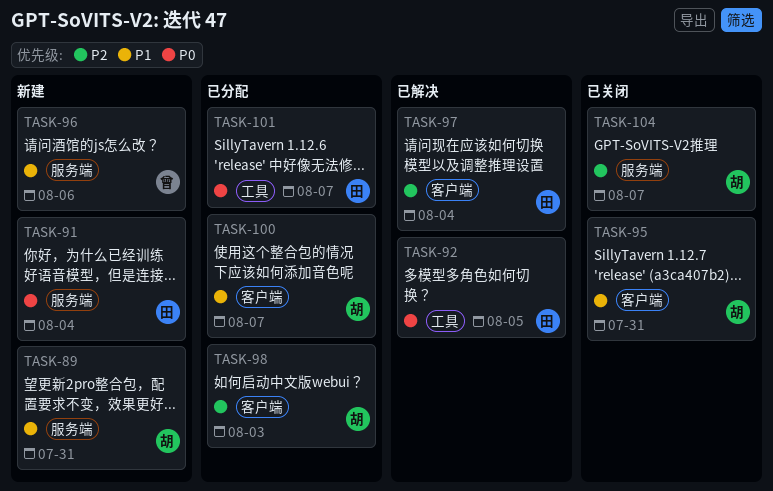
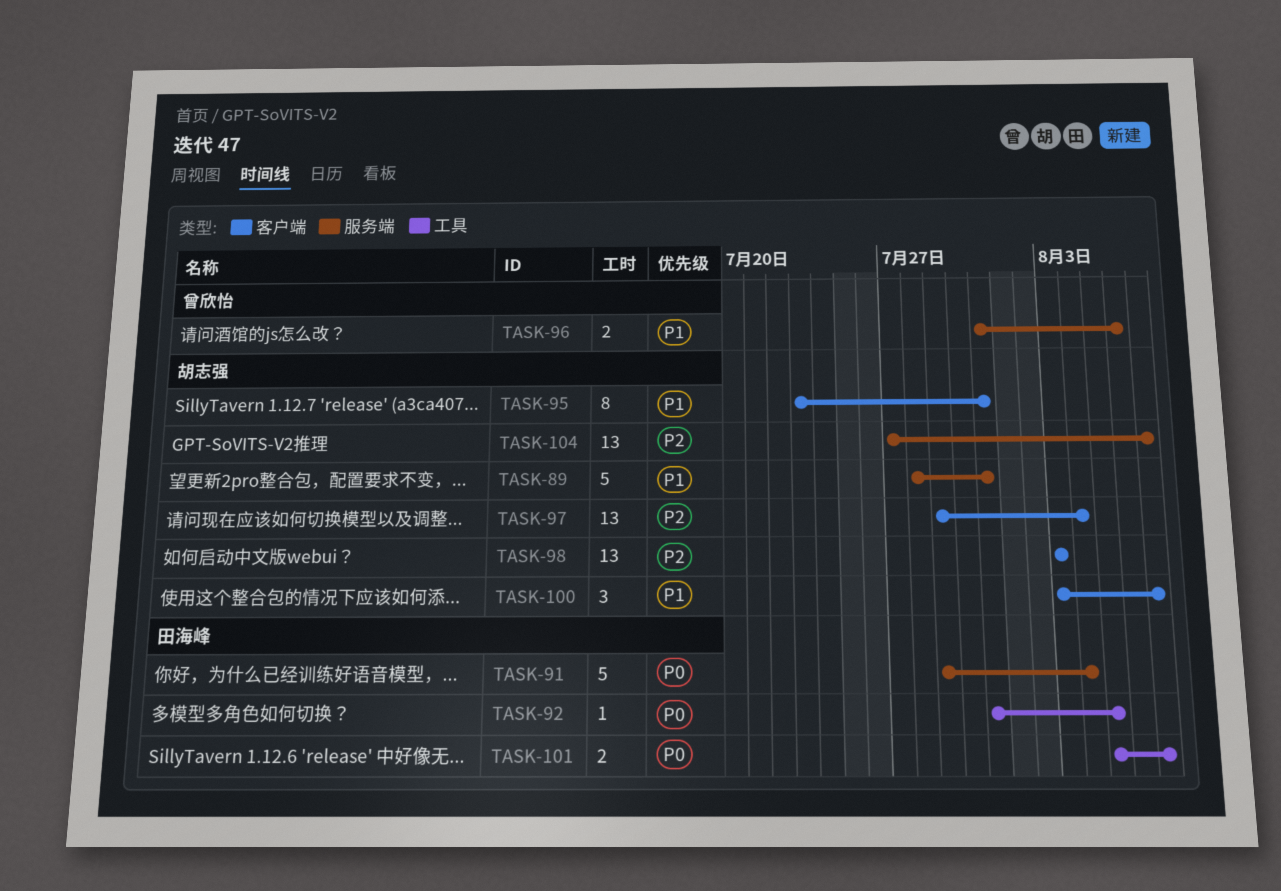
TASK-97, owner: 田海峰 -> 胡志强

